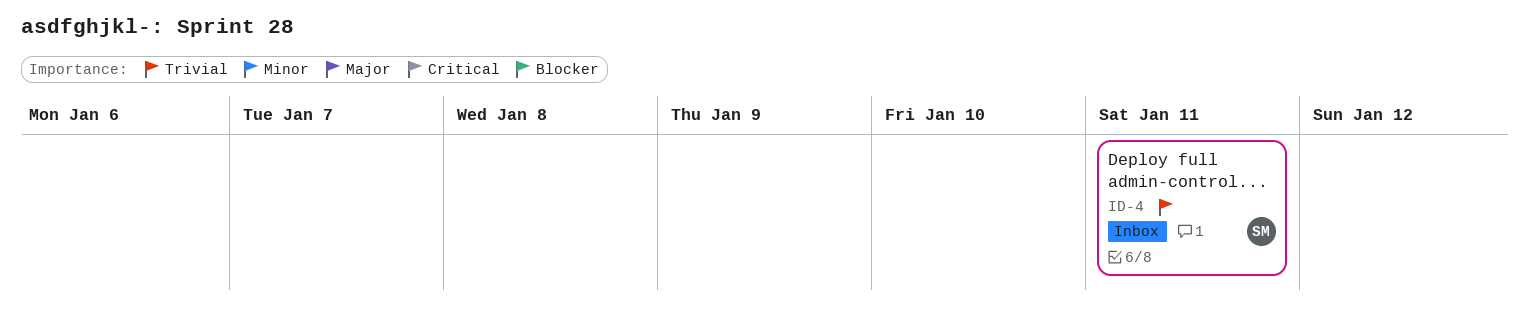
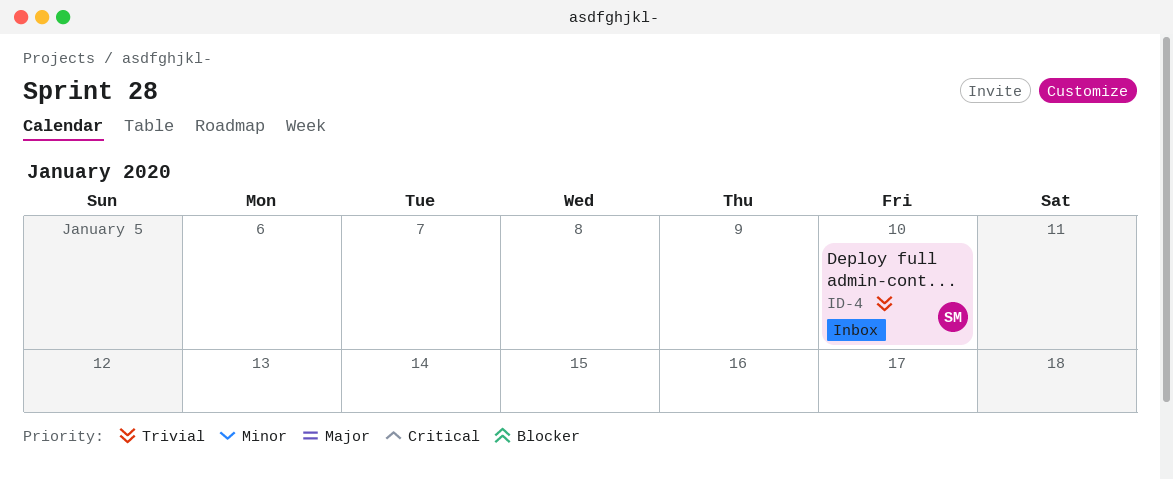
ID-4, due: Jan 11 -> Jan 10

